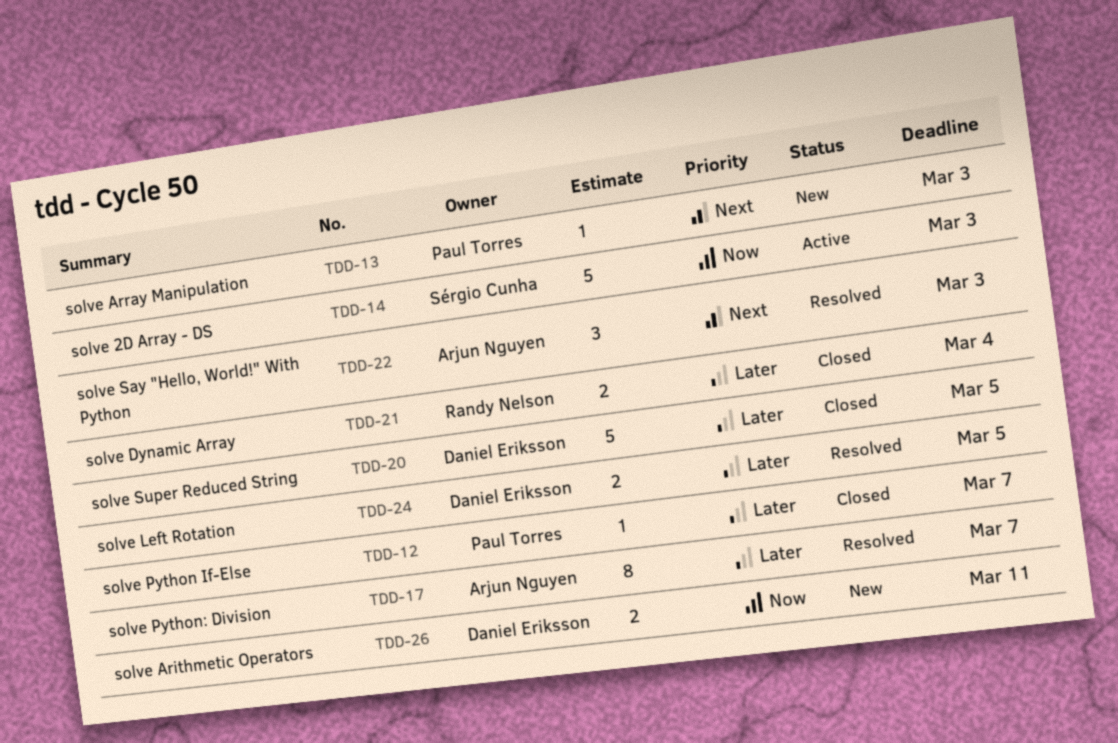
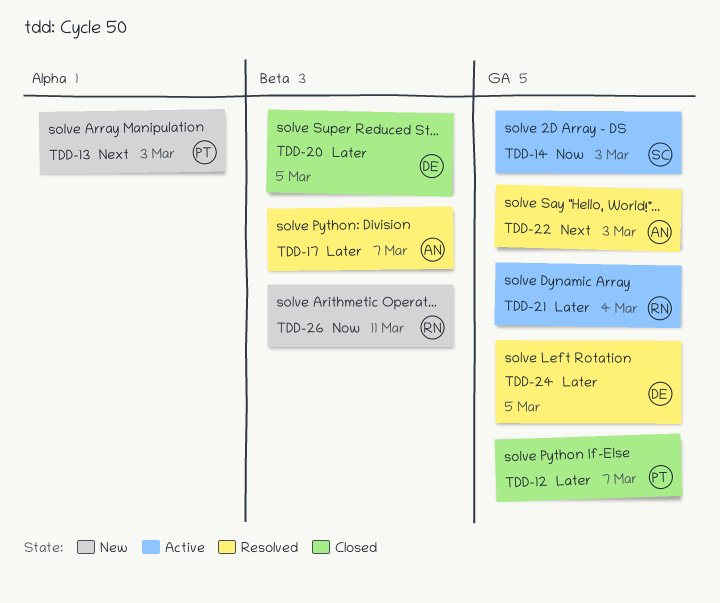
TDD-21, status: Closed -> Active
TDD-26, owner: Daniel Eriksson -> Randy Nelson

